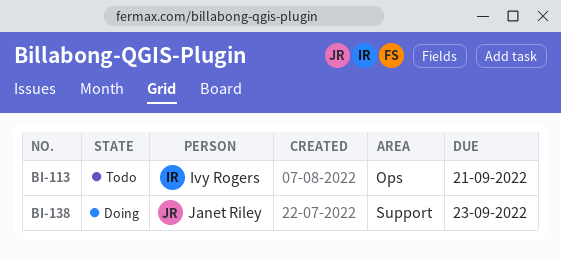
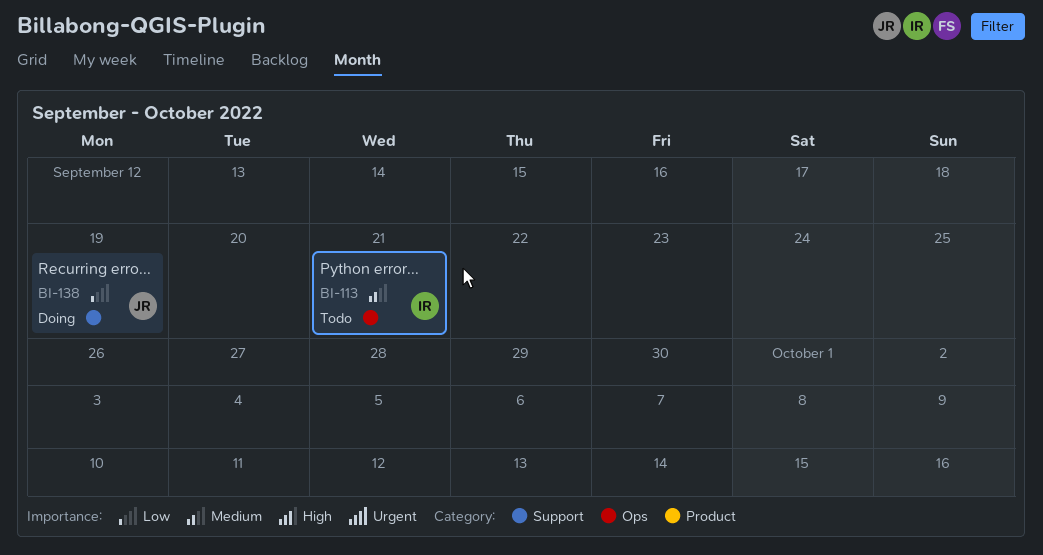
BI-138, due: Sep 23 -> Sep 19

